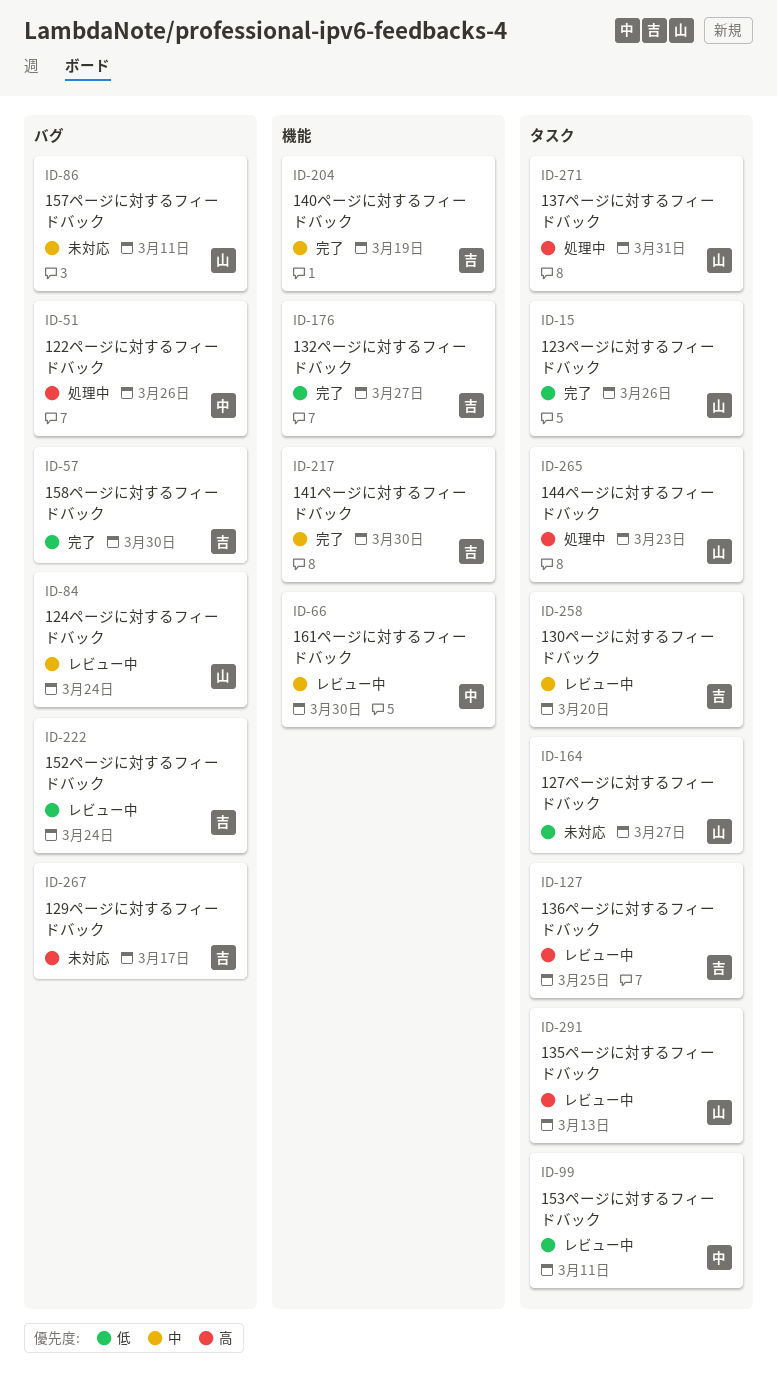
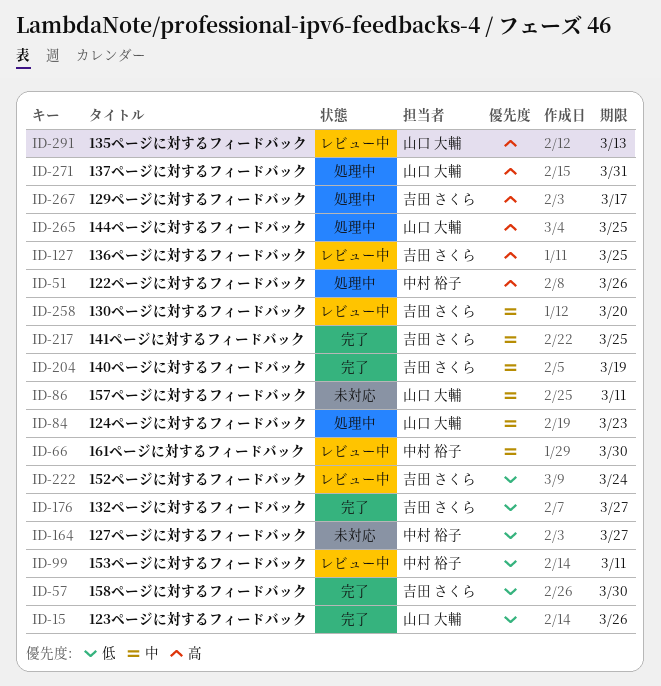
ID-84, status: レビュー中 -> 処理中
ID-84, due: Mar 24 -> Mar 23
ID-164, owner: 山口 大輔 -> 中村 裕子
ID-217, due: Mar 30 -> Mar 25
ID-265, due: Mar 23 -> Mar 25
ID-267, status: 未対応 -> 処理中

